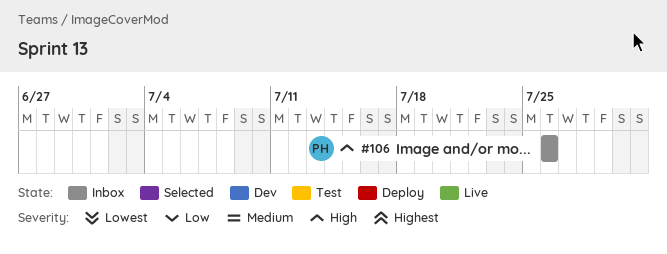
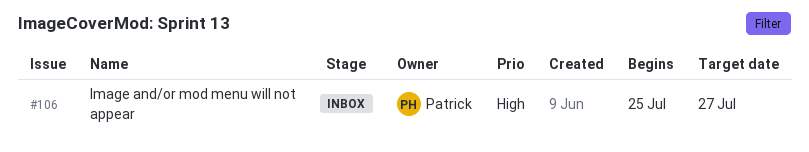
#106, start: Jul 26 -> Jul 25
#106, due: Jul 26 -> Jul 27

